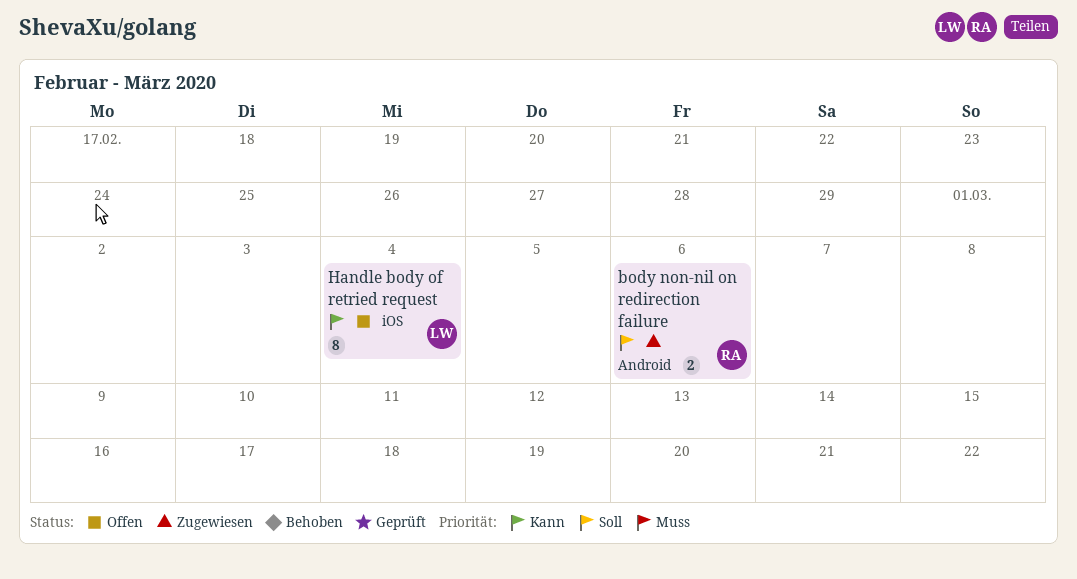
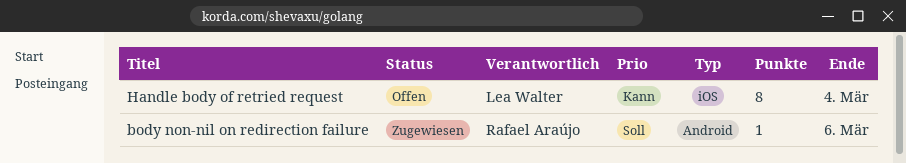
body non-nil on redirection failure, estimate: 2 -> 1

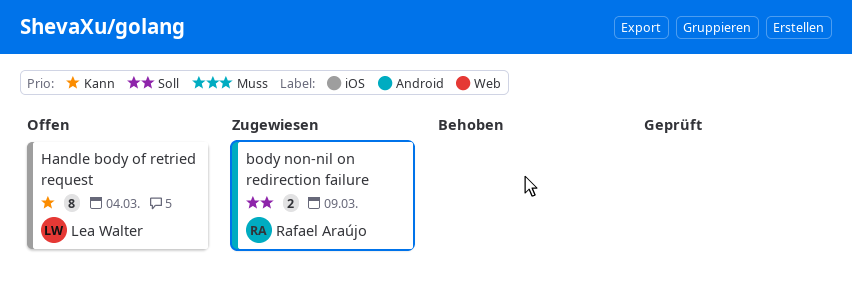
body non-nil on redirection failure, estimate: 1 -> 2
body non-nil on redirection failure, due: Mar 6 -> Mar 9

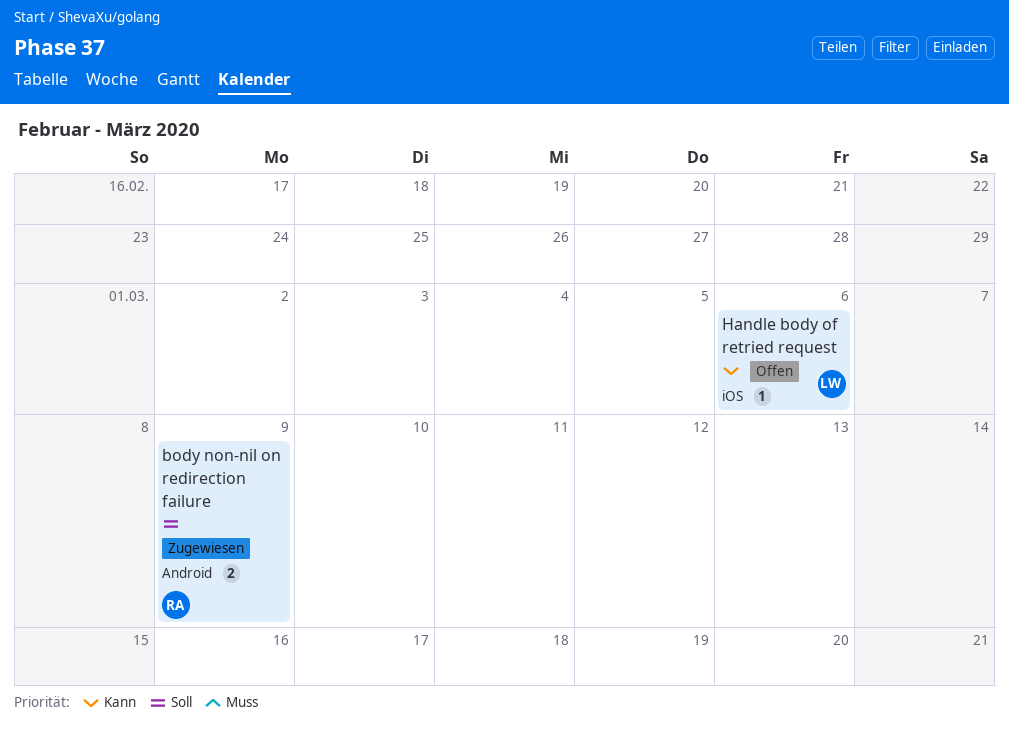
Handle body of retried request, estimate: 8 -> 1
Handle body of retried request, due: Mar 4 -> Mar 6

